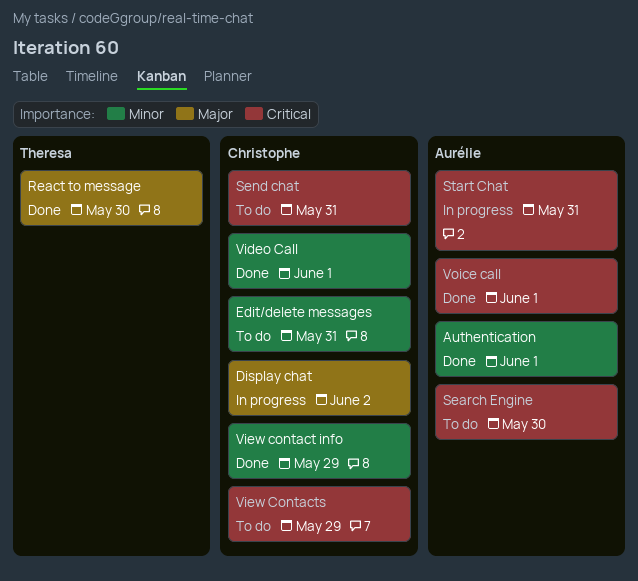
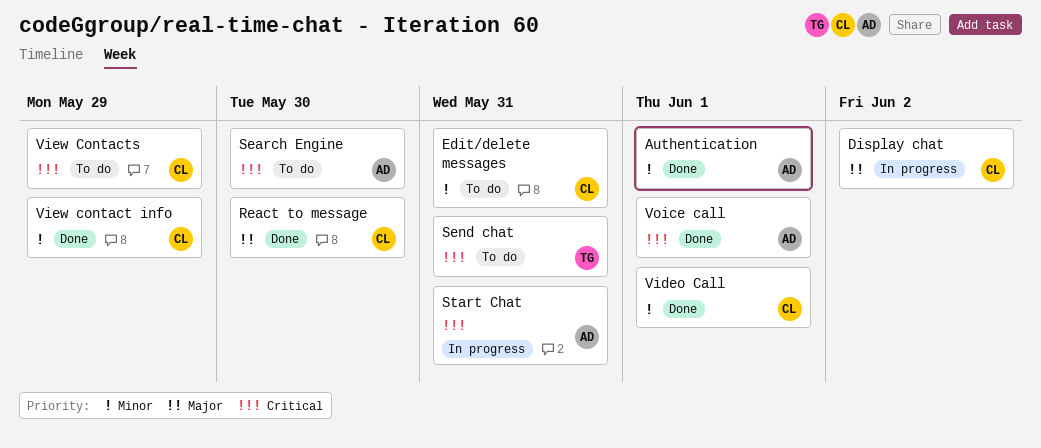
React to message, owner: Theresa -> Christophe
Send chat, owner: Christophe -> Theresa

